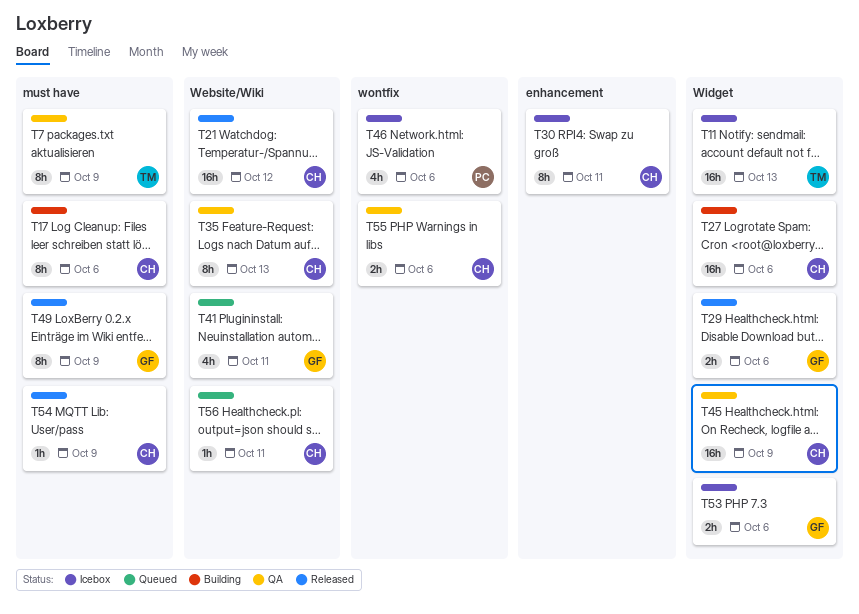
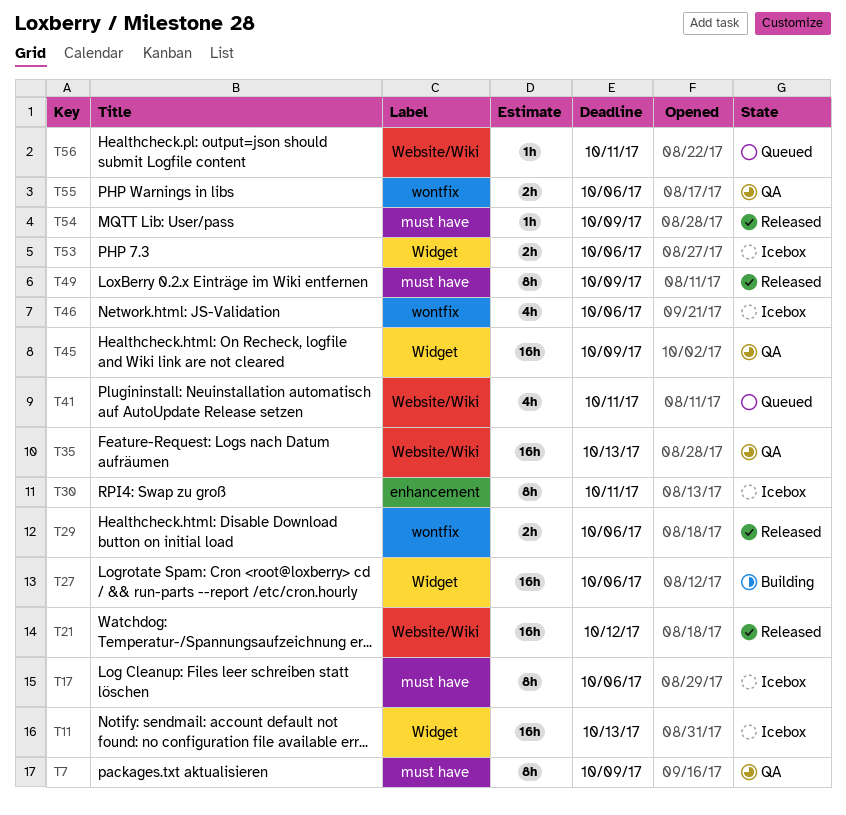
T17, status: Building -> Icebox
T29, label: Widget -> wontfix
T35, estimate: 8h -> 16h

